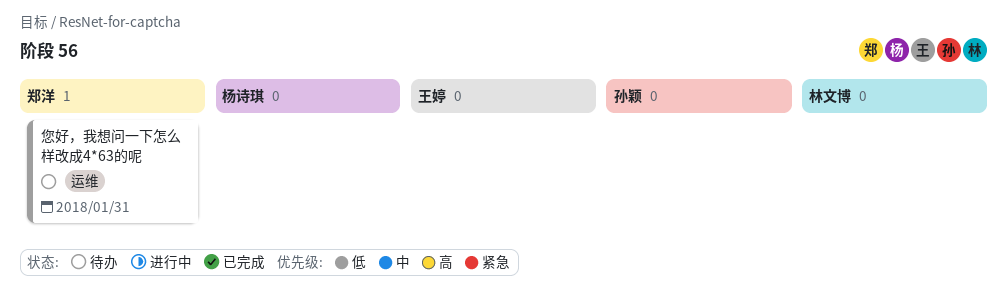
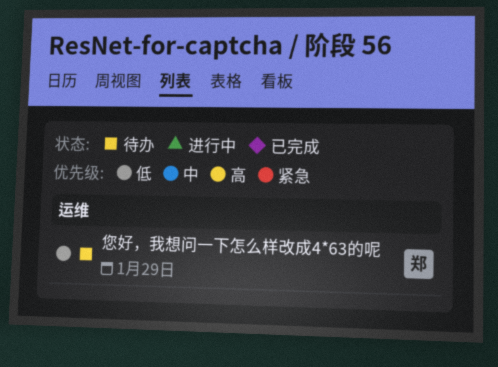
您好，我想问一下怎么样改成4*63的呢, due: Jan 31 -> Jan 29

